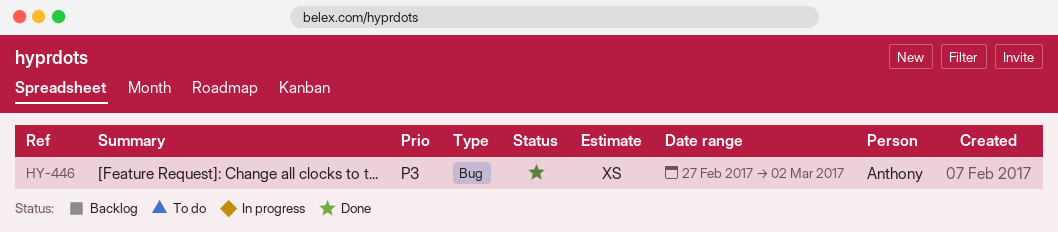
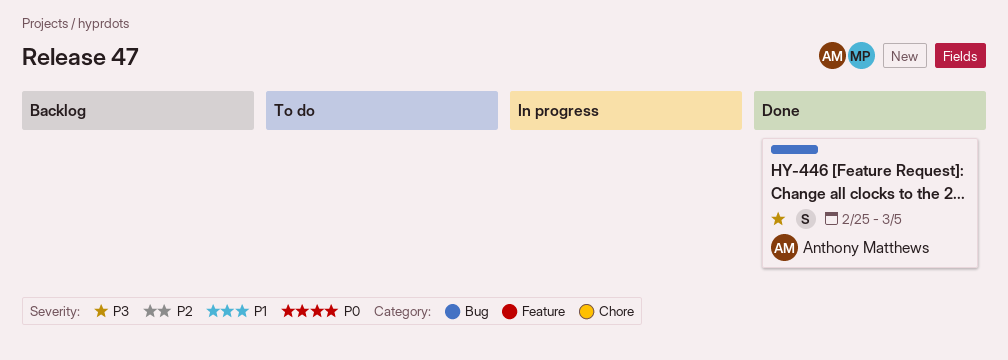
HY-446, estimate: XS -> S
HY-446, start: Feb 27 -> Feb 25
HY-446, due: Mar 2 -> Mar 5

